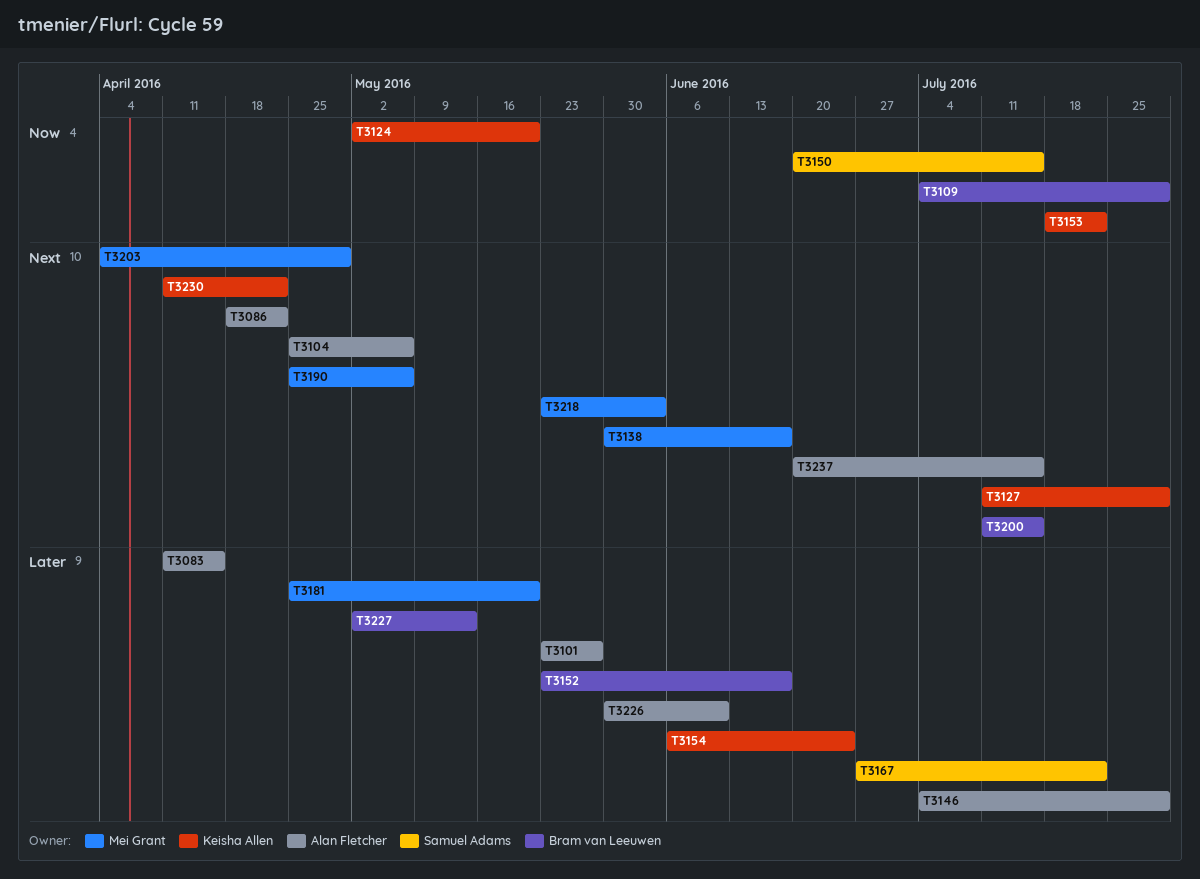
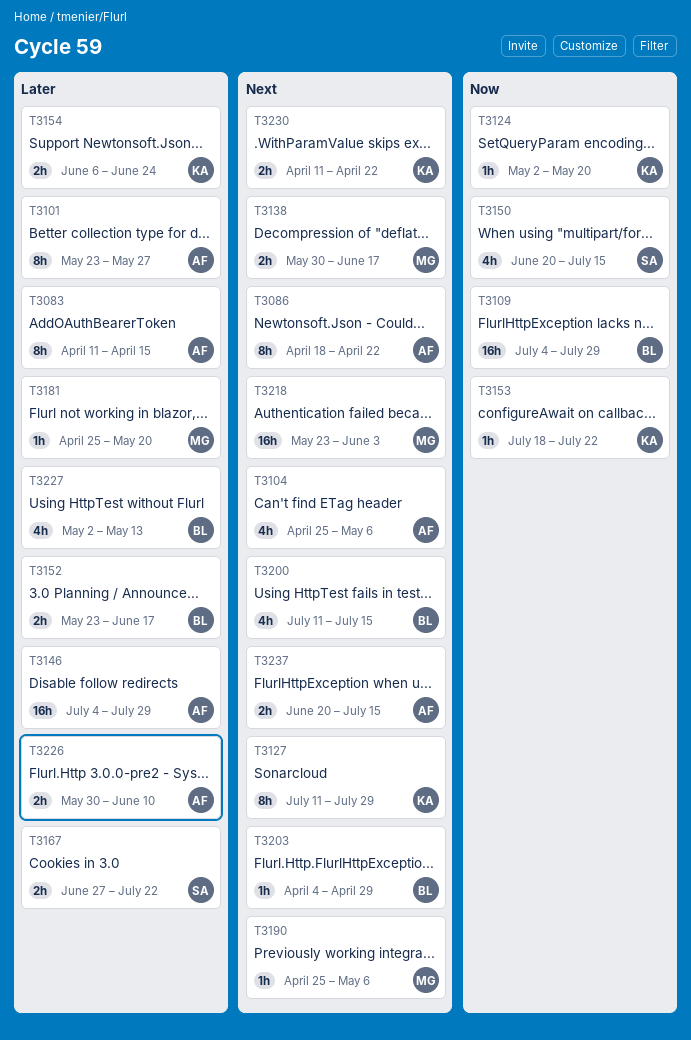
T3203, owner: Mei Grant -> Bram van Leeuwen

